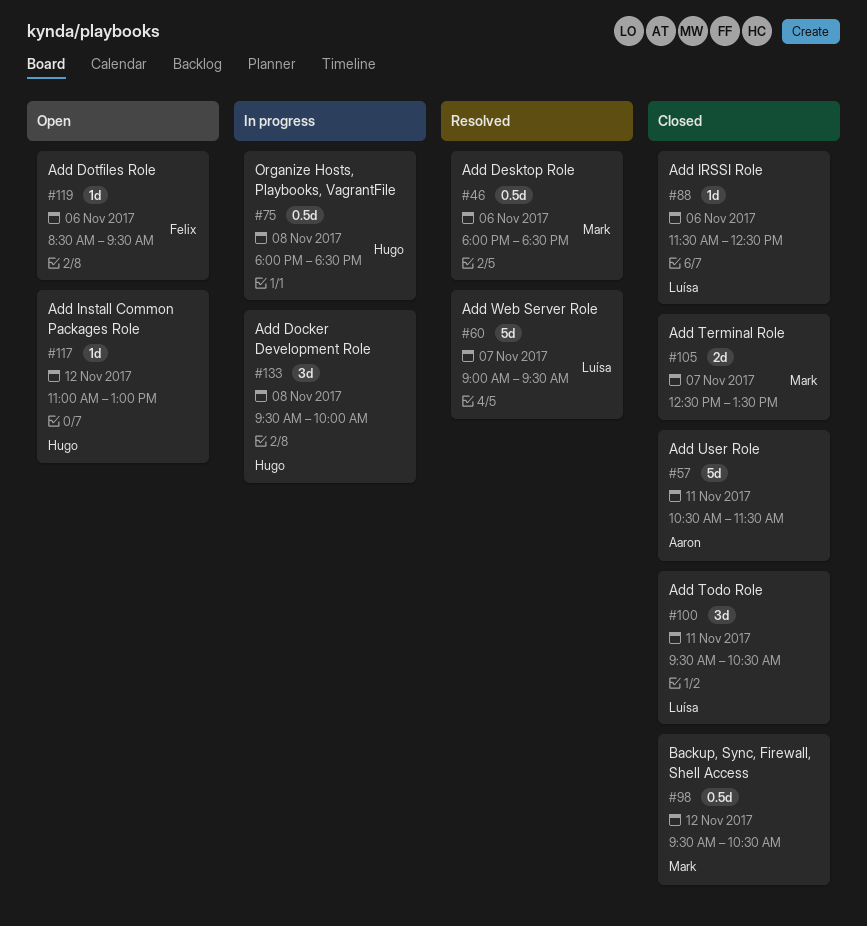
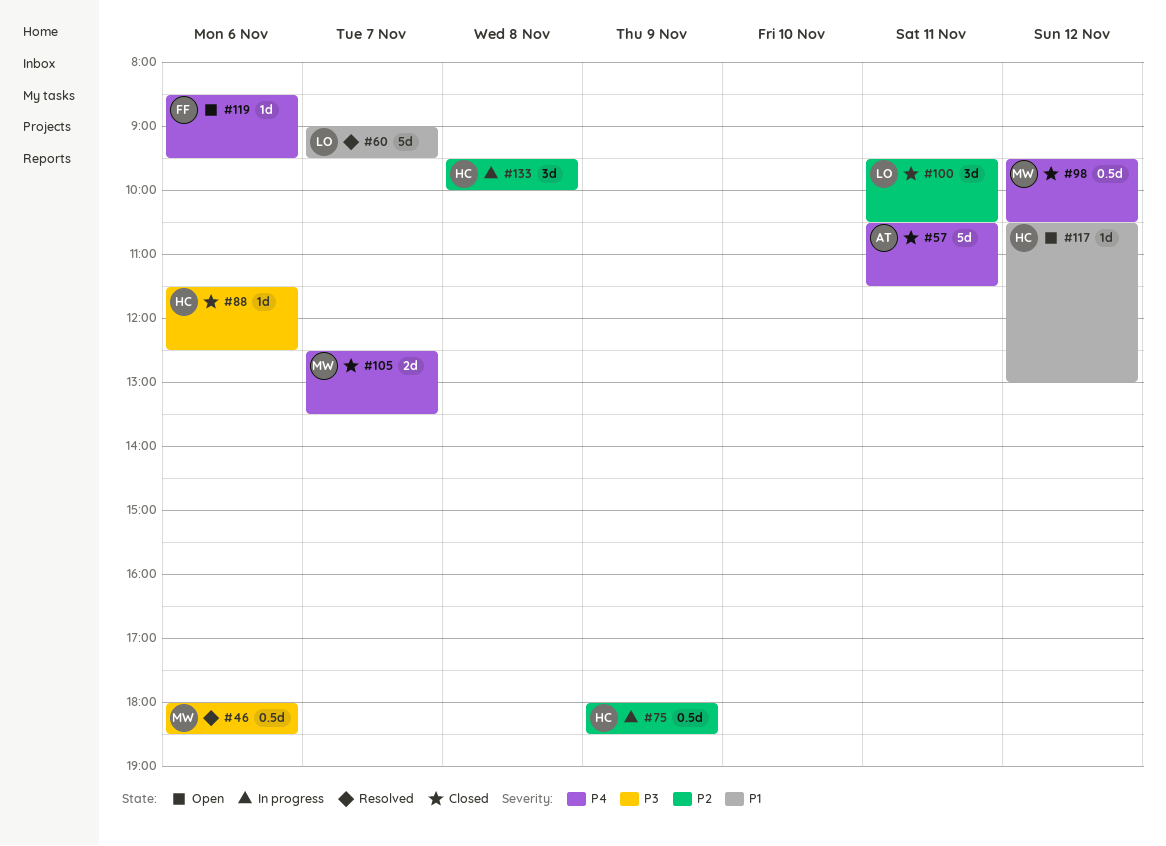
#75, day: Nov 8 -> Nov 9
#88, owner: Luísa -> Hugo
#117, begins: 11:00 -> 10:30

